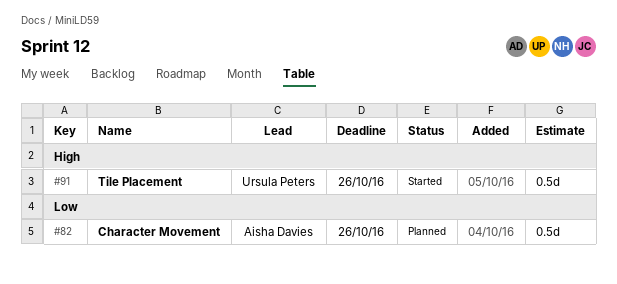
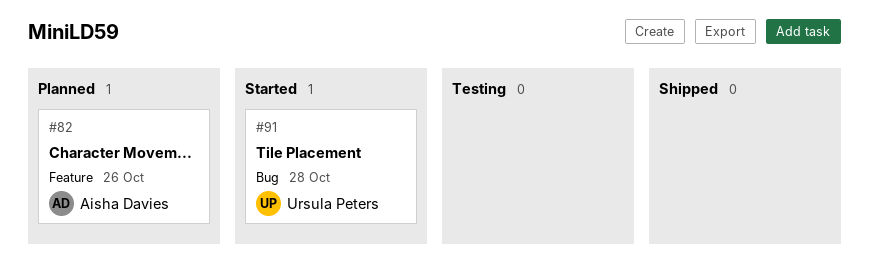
#91, due: Oct 26 -> Oct 28

